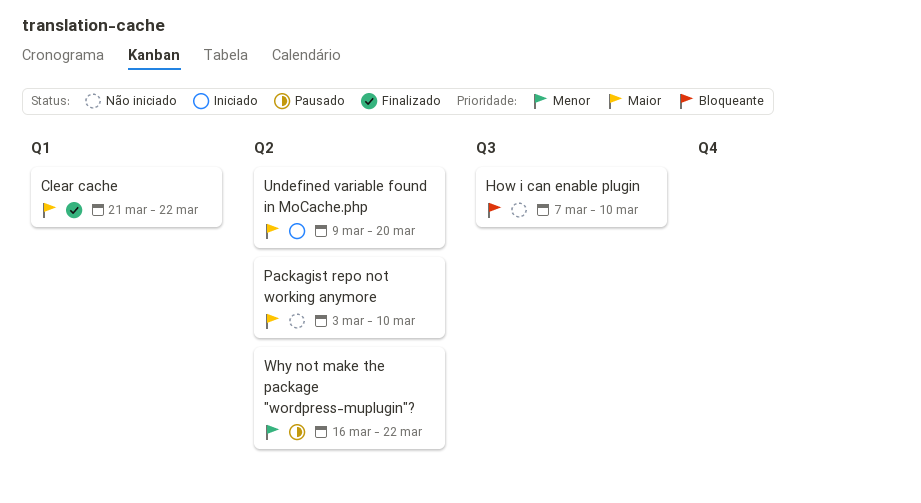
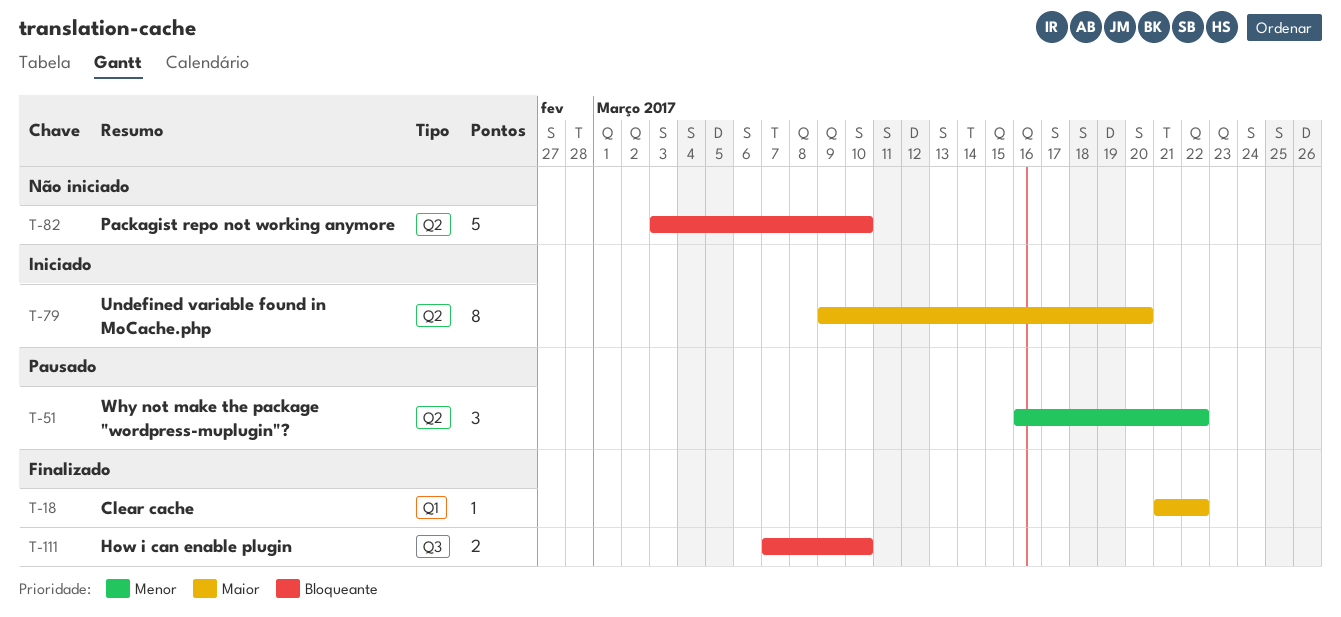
How i can enable plugin, status: Não iniciado -> Finalizado
Packagist repo not working anymore, priority: Maior -> Bloqueante

